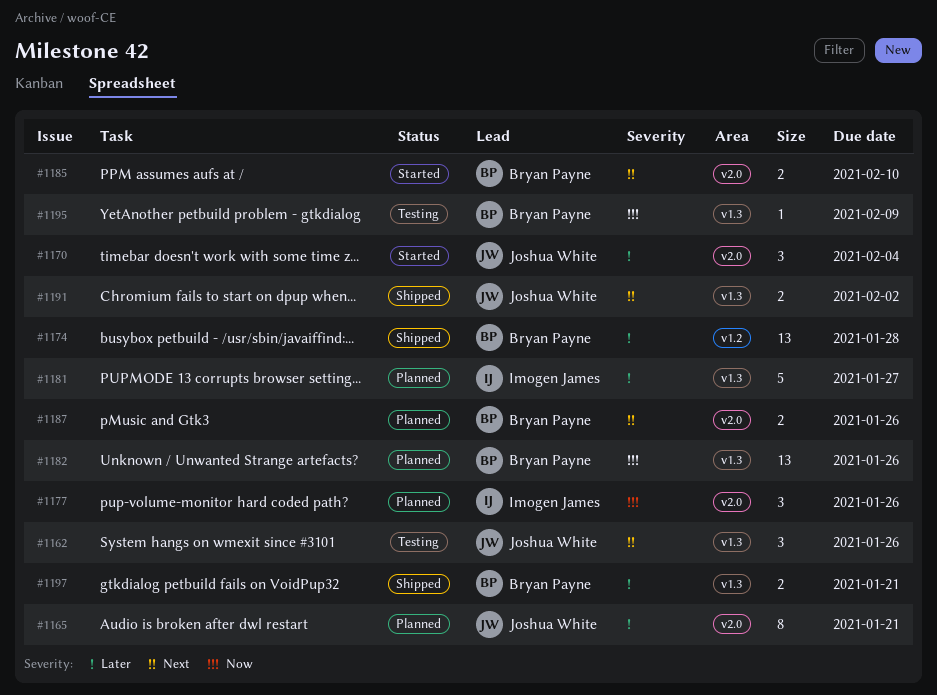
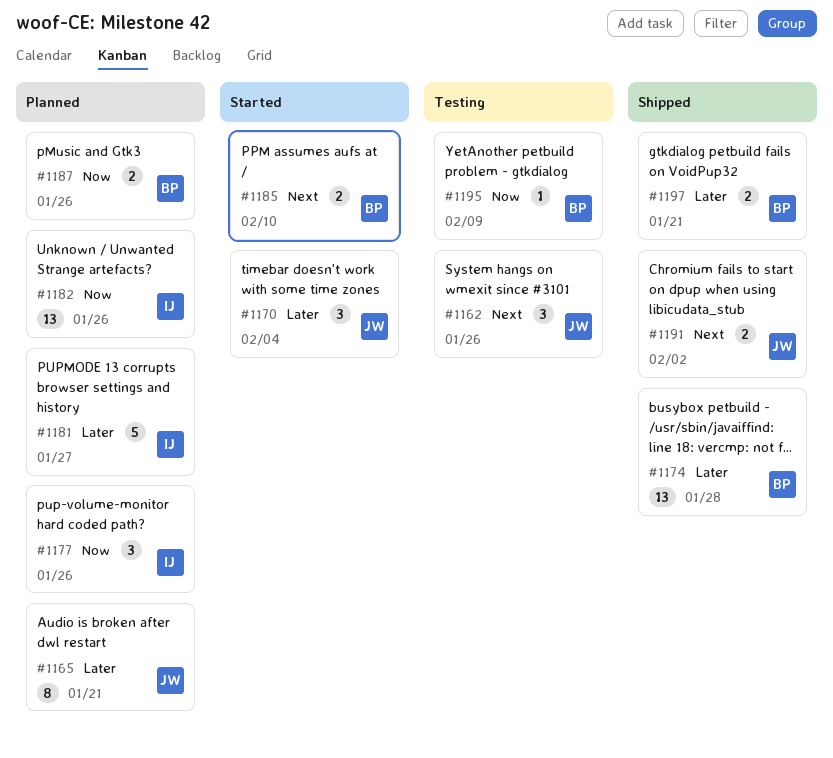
#1182, owner: Bryan Payne -> Imogen James
#1187, priority: Next -> Now

